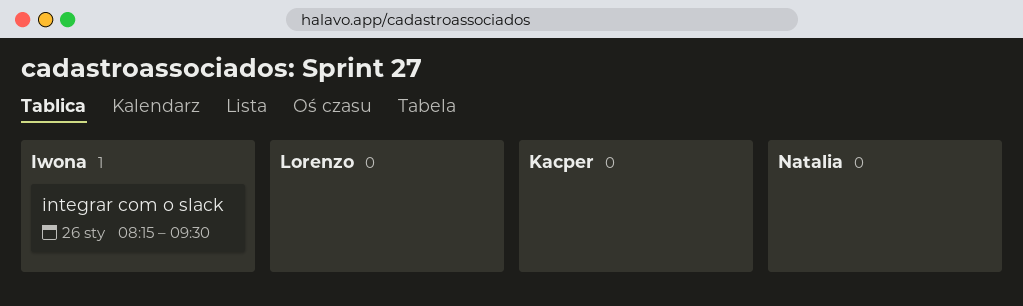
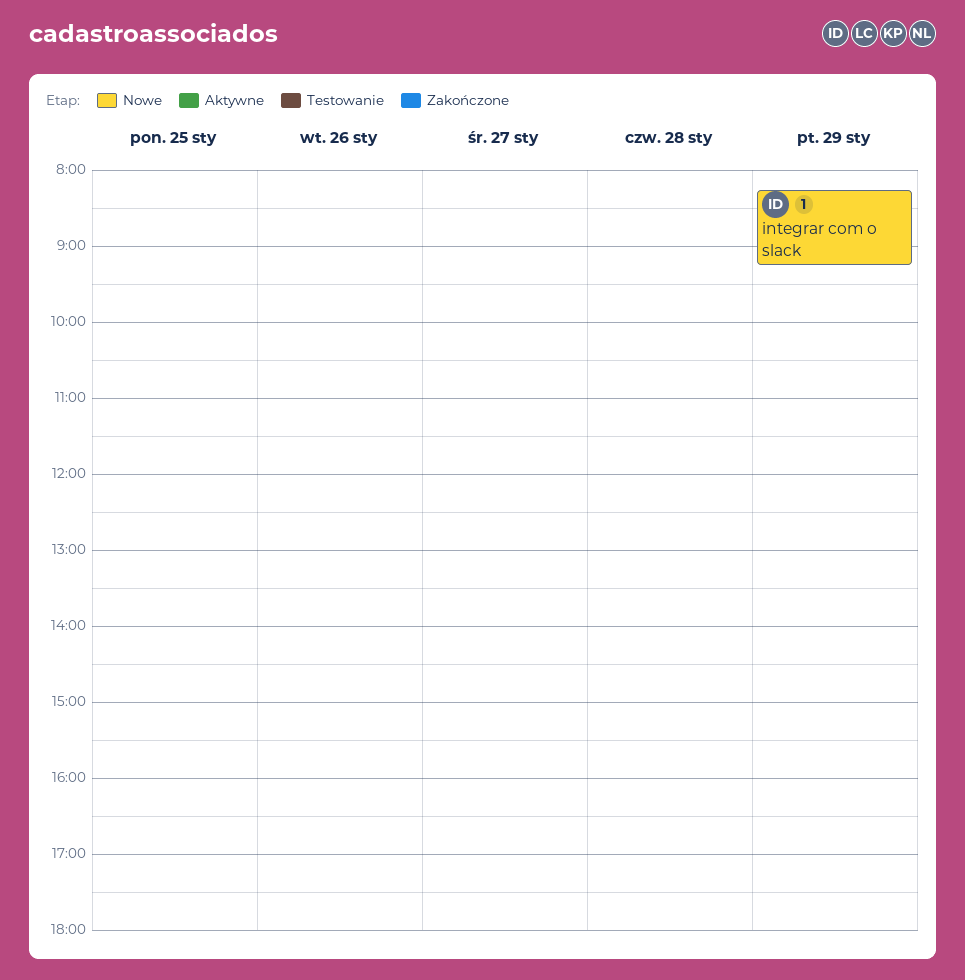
integrar com o slack, day: Jan 26 -> Jan 29
integrar com o slack, ends: 09:30 -> 09:15

